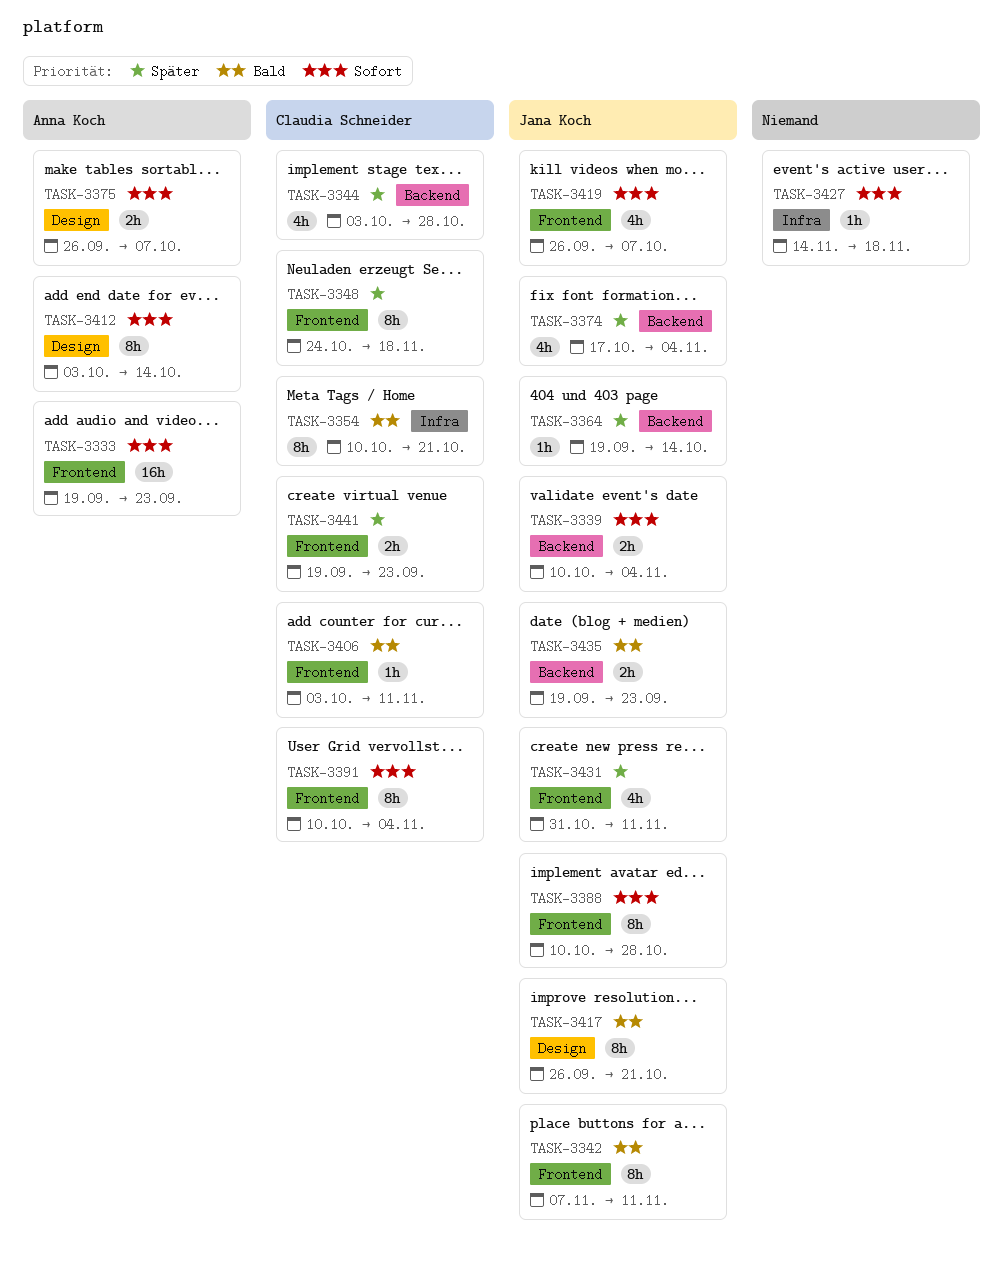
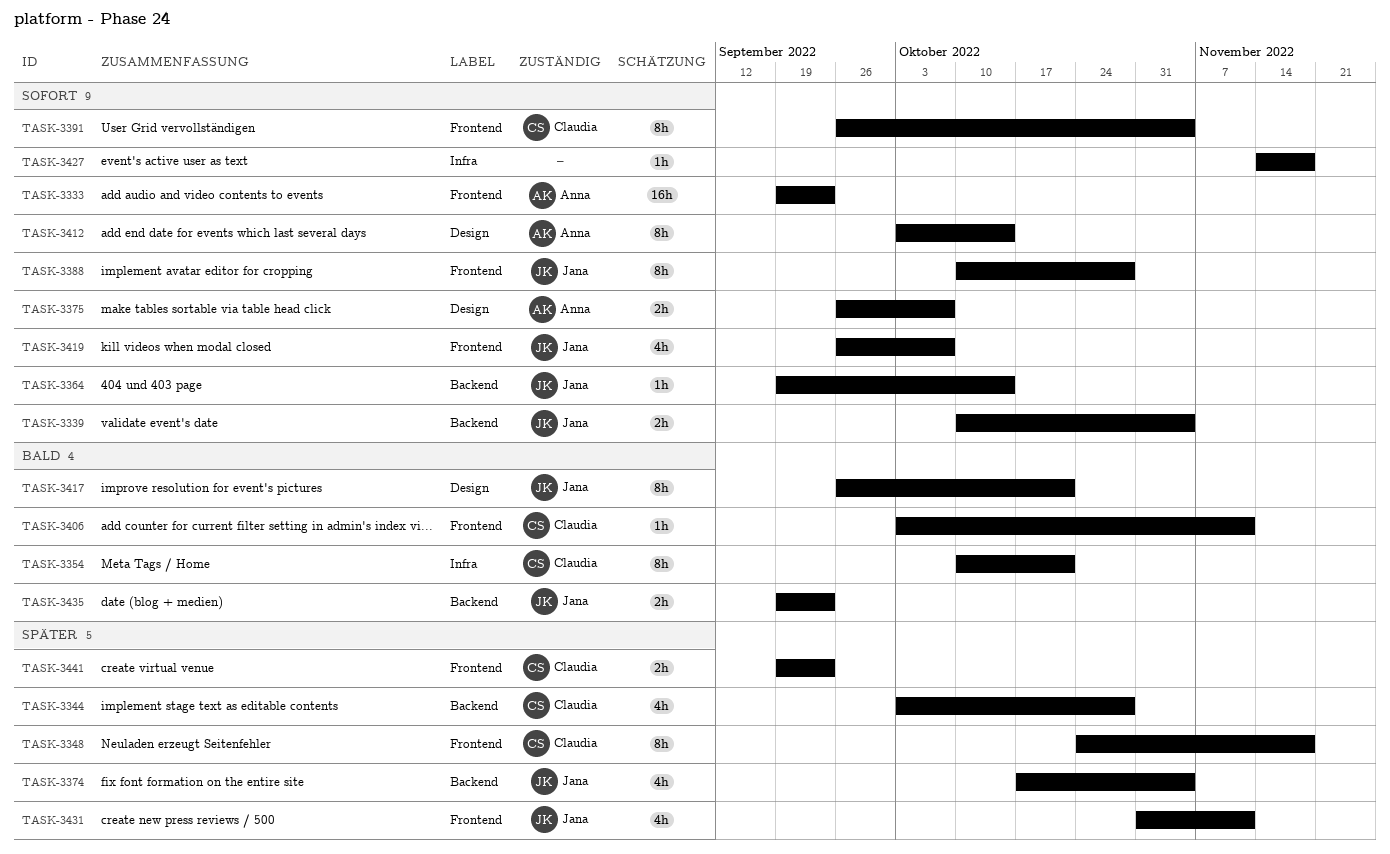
TASK-3342: present -> none
TASK-3364, priority: Später -> Sofort
TASK-3391, start: Oct 10 -> Sep 26

